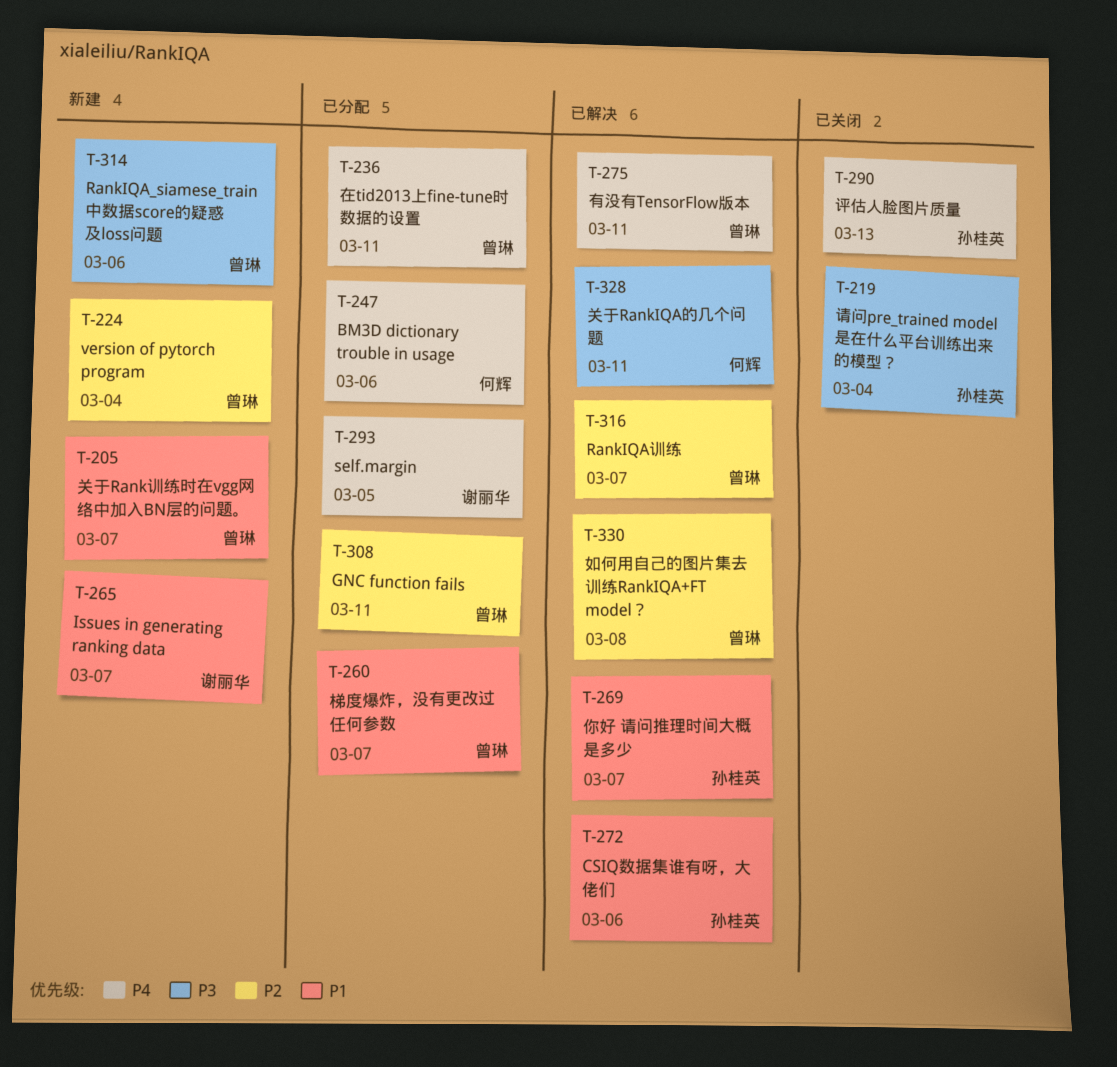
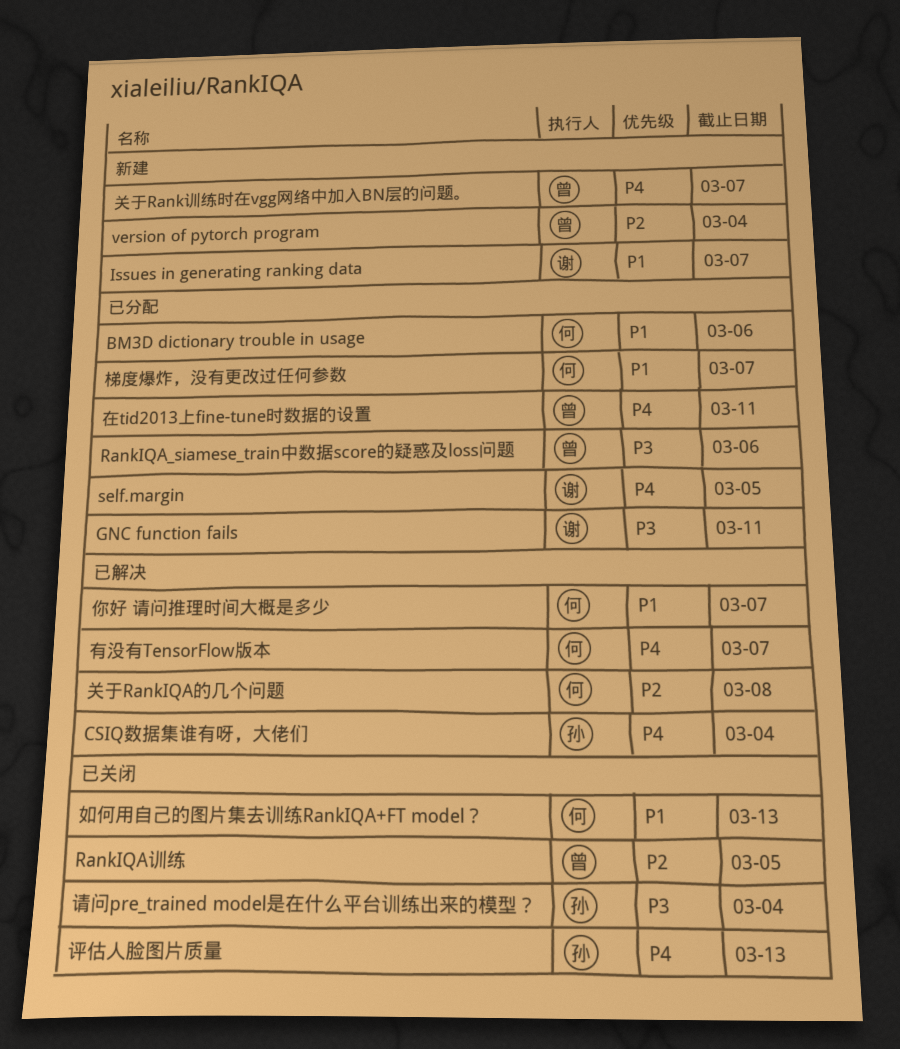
BM3D dictionary trouble in usage, priority: P4 -> P1
CSIQ数据集谁有呀，大佬们, priority: P1 -> P4
CSIQ数据集谁有呀，大佬们, due: Mar 6 -> Mar 4
GNC function fails, owner: 曾琳 -> 谢丽华
GNC function fails, priority: P2 -> P3
RankIQA_siamese_train中数据score的疑惑及loss问题, status: 新建 -> 已分配
RankIQA训练, status: 已解决 -> 已关闭
RankIQA训练, due: Mar 7 -> Mar 5
你好 请问推理时间大概是多少, owner: 孙桂英 -> 何辉
关于RankIQA的几个问题, priority: P3 -> P2
关于RankIQA的几个问题, due: Mar 11 -> Mar 8
关于Rank训练时在vgg网络中加入BN层的问题。, priority: P1 -> P4
如何用自己的图片集去训练RankIQA+FT model？, status: 已解决 -> 已关闭
如何用自己的图片集去训练RankIQA+FT model？, owner: 曾琳 -> 何辉
如何用自己的图片集去训练RankIQA+FT model？, priority: P2 -> P1
如何用自己的图片集去训练RankIQA+FT model？, due: Mar 8 -> Mar 13
有没有TensorFlow版本, owner: 曾琳 -> 何辉
有没有TensorFlow版本, due: Mar 11 -> Mar 7
梯度爆炸，没有更改过任何参数, owner: 曾琳 -> 何辉

